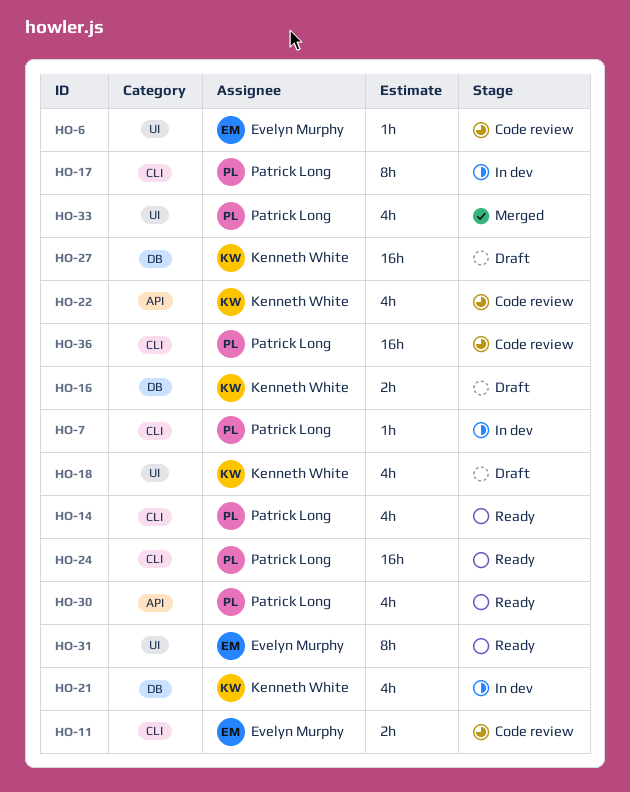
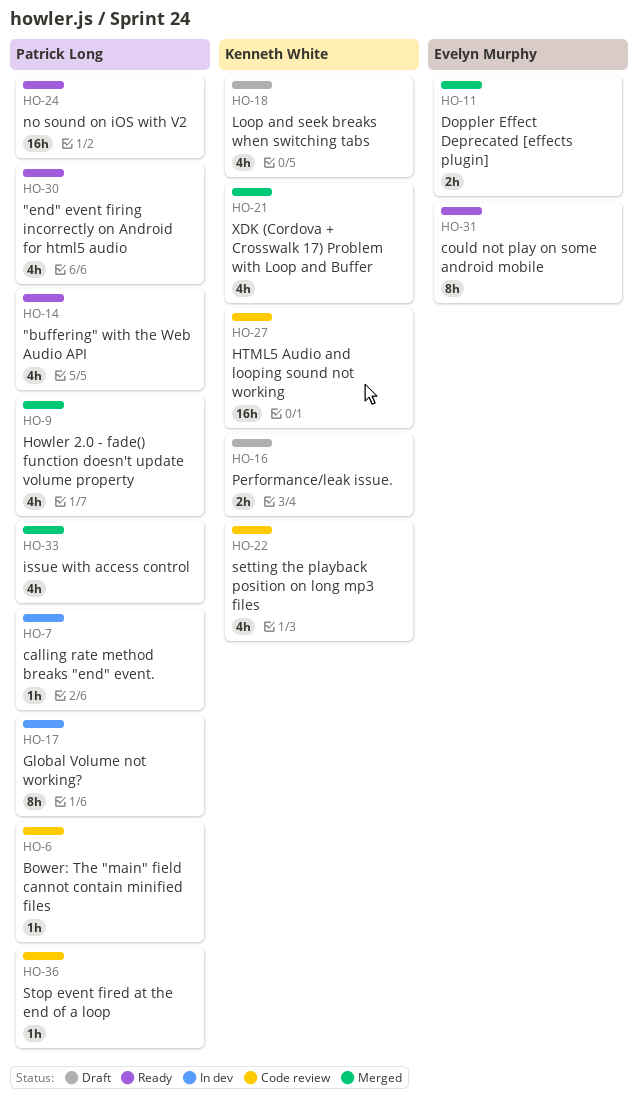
HO-6, owner: Evelyn Murphy -> Patrick Long
HO-9: none -> present
HO-11, status: Code review -> Merged
HO-21, status: In dev -> Merged
HO-27, status: Draft -> Code review
HO-36, estimate: 16h -> 1h

